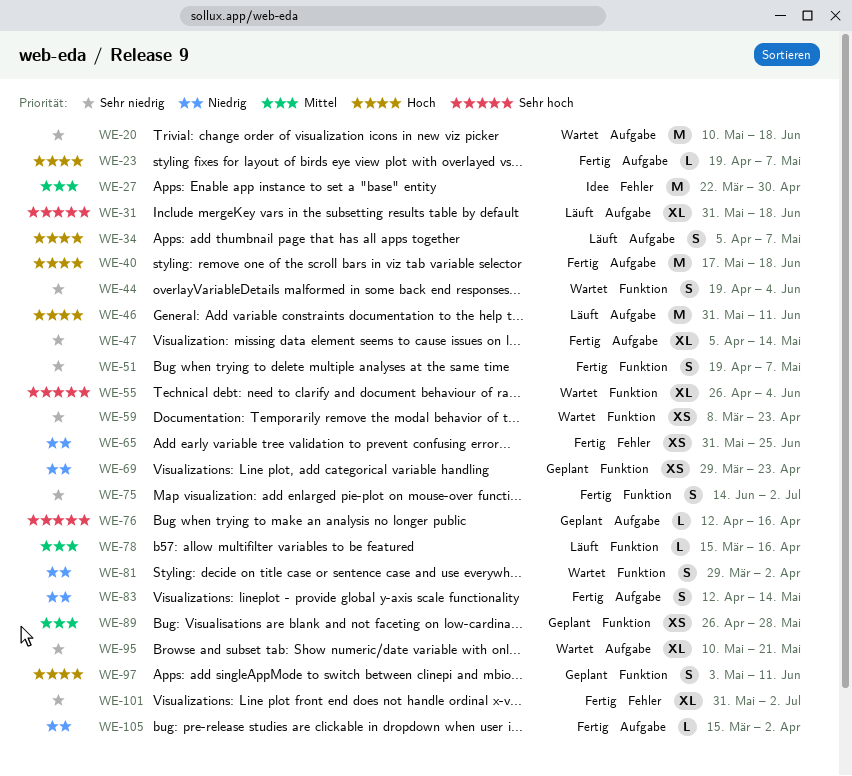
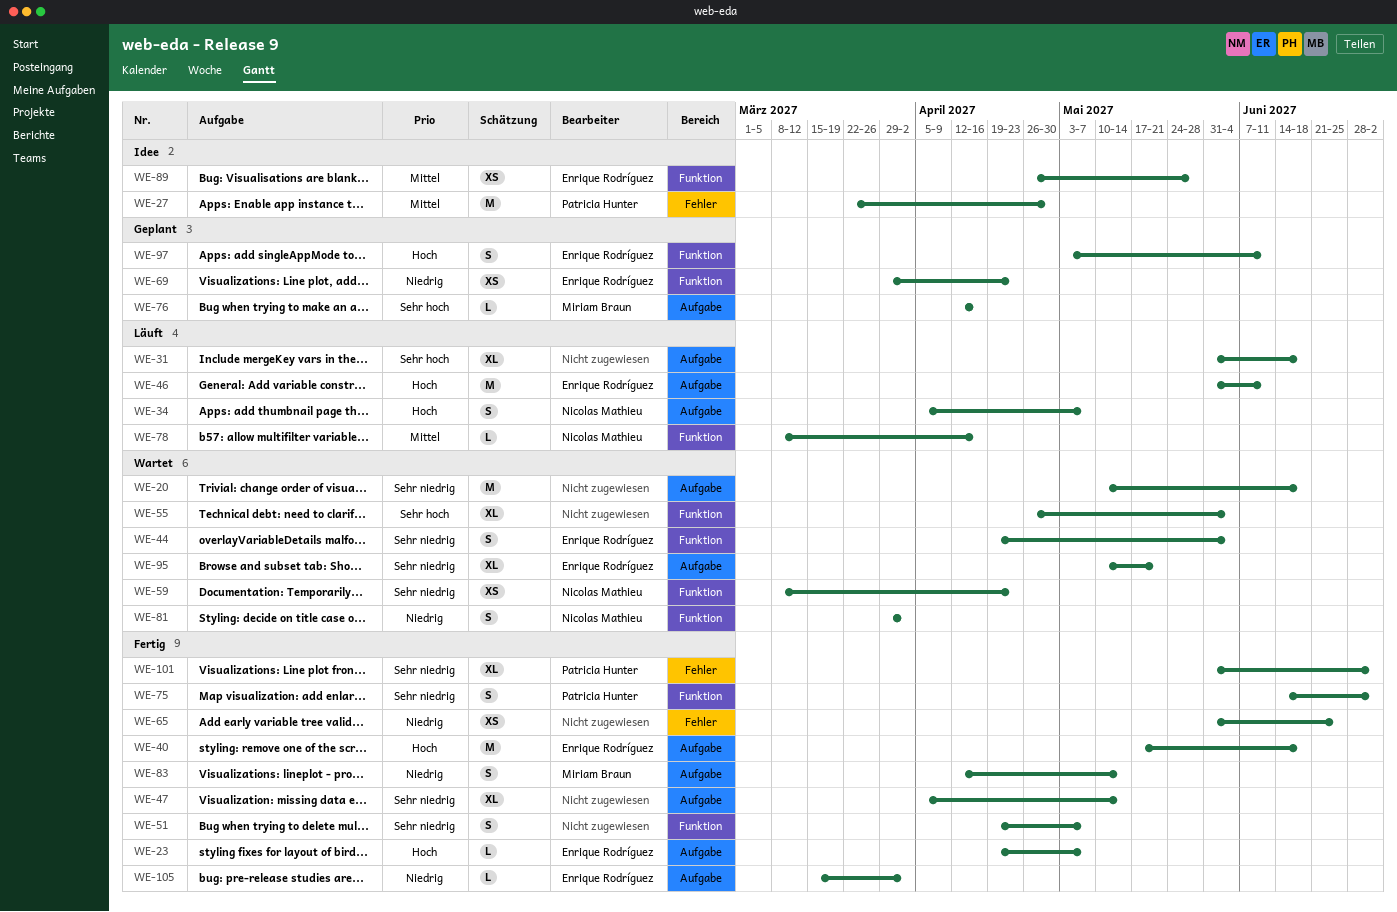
WE-78, start: Mar 15 -> Mar 8
WE-89, status: Geplant -> Idee

